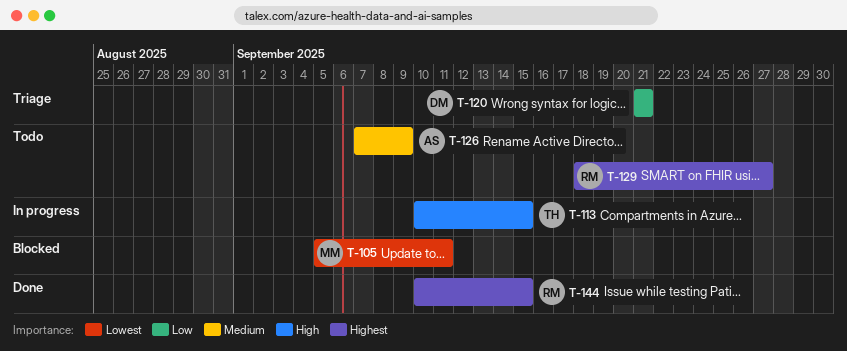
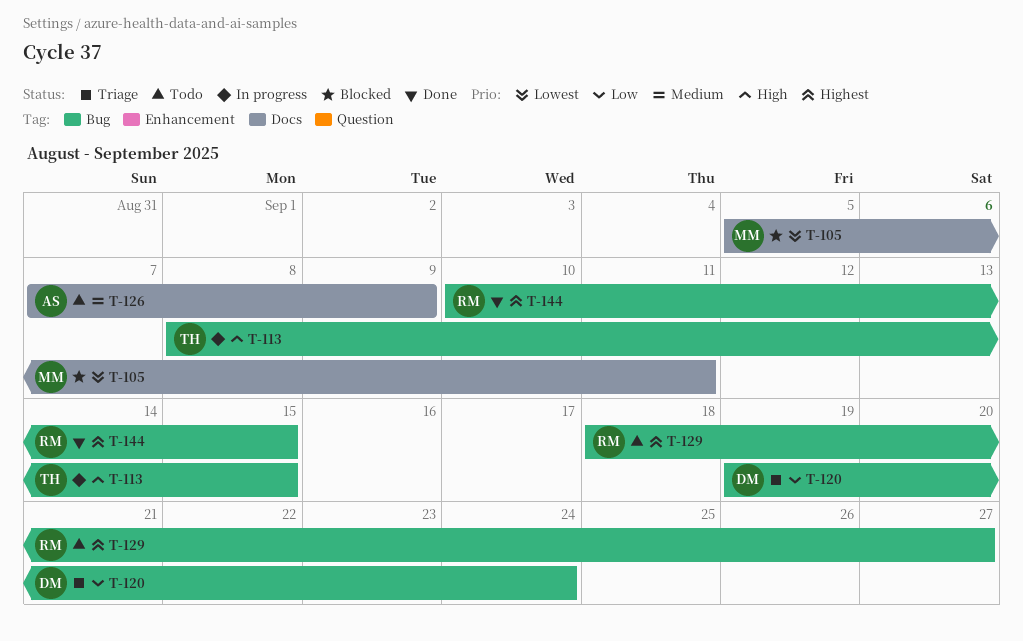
T-113, start: Sep 10 -> Sep 8
T-120, start: Sep 21 -> Sep 19
T-120, due: Sep 21 -> Sep 24

